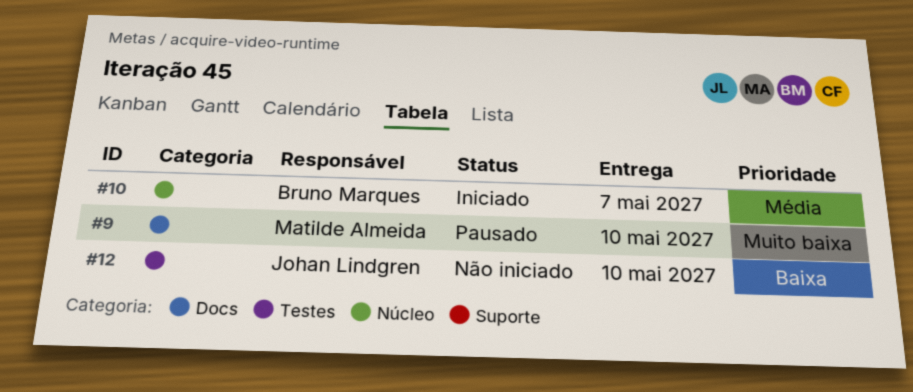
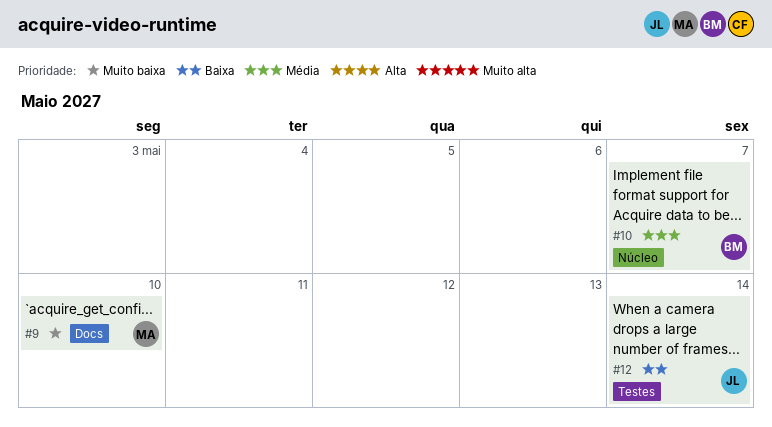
#12, due: May 10 -> May 14

